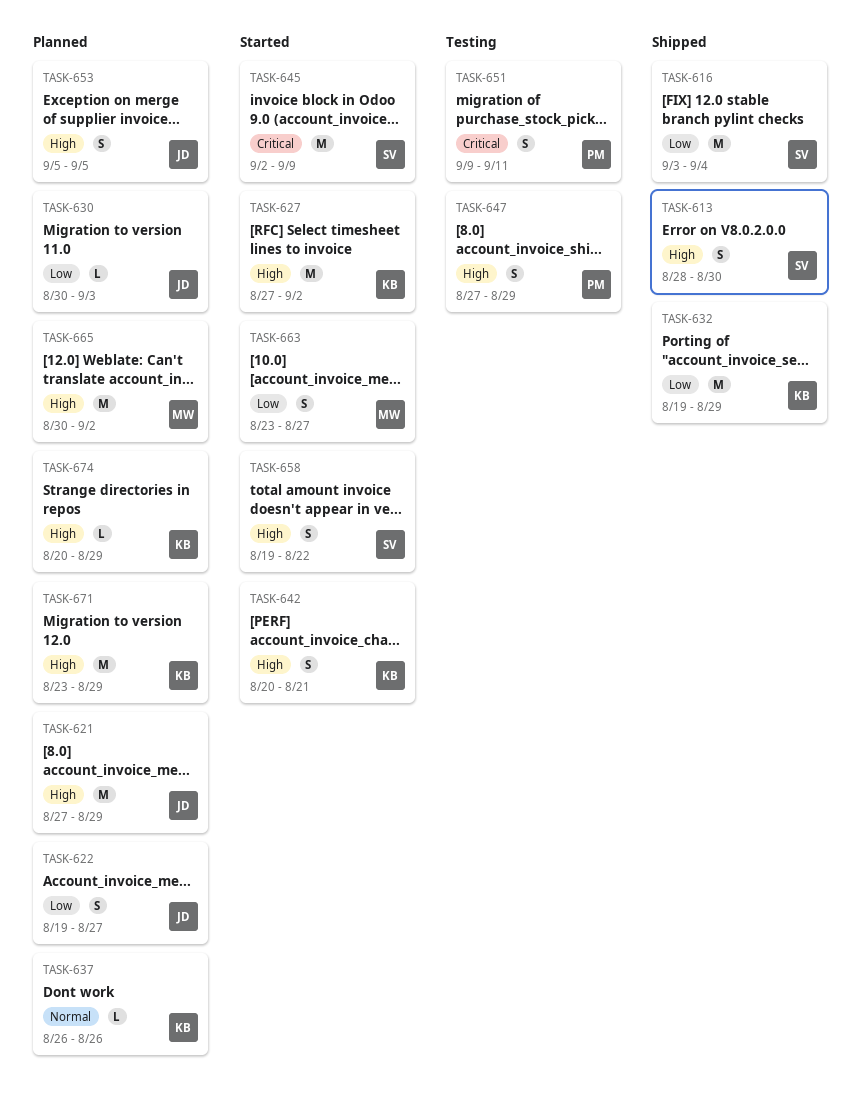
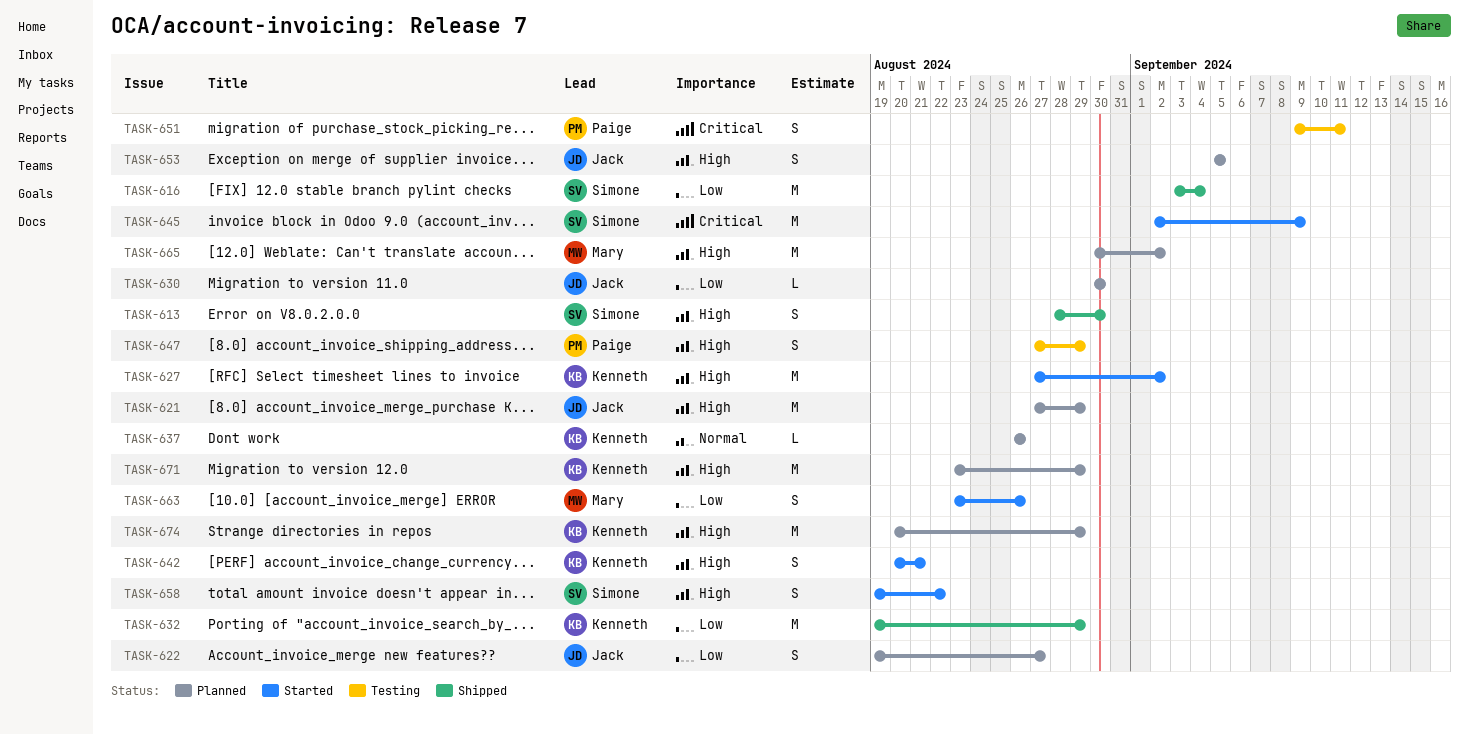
TASK-630, due: Sep 3 -> Aug 30
TASK-663, due: Aug 27 -> Aug 26
TASK-674, estimate: L -> M

